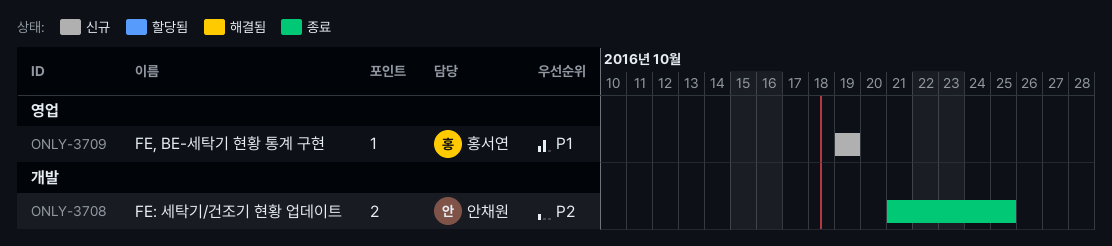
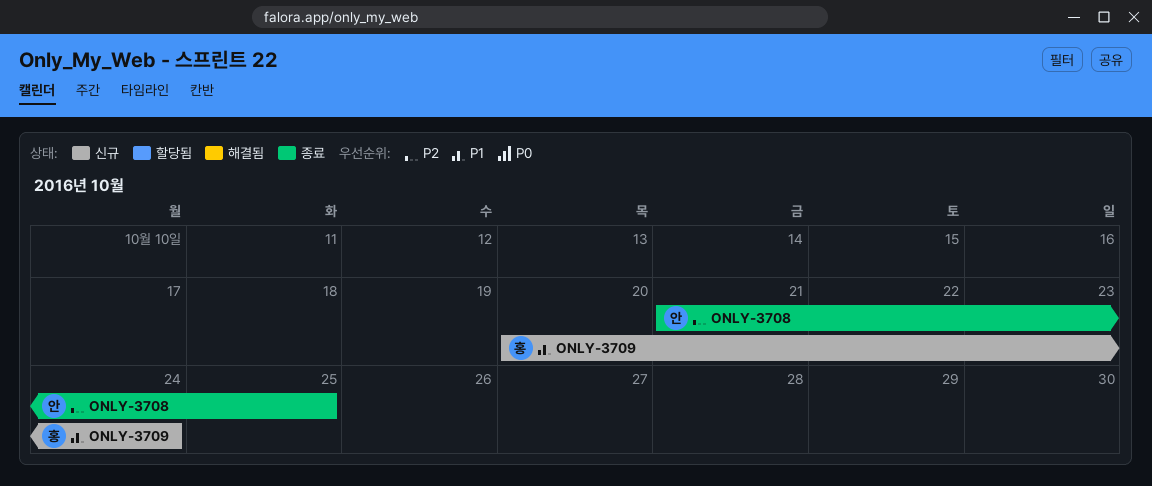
ONLY-3709, start: Oct 19 -> Oct 20
ONLY-3709, due: Oct 19 -> Oct 24

